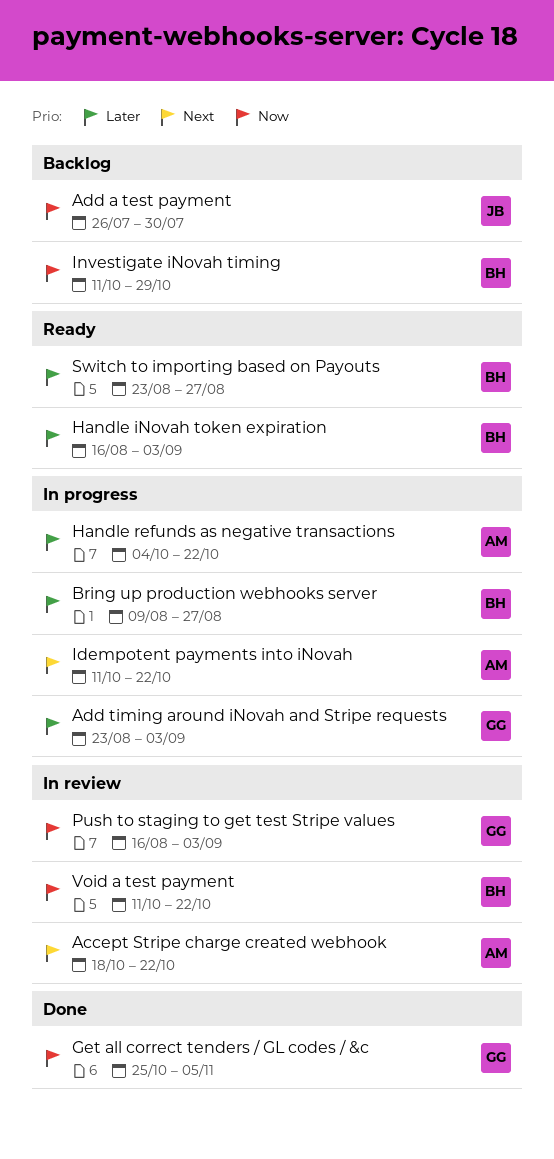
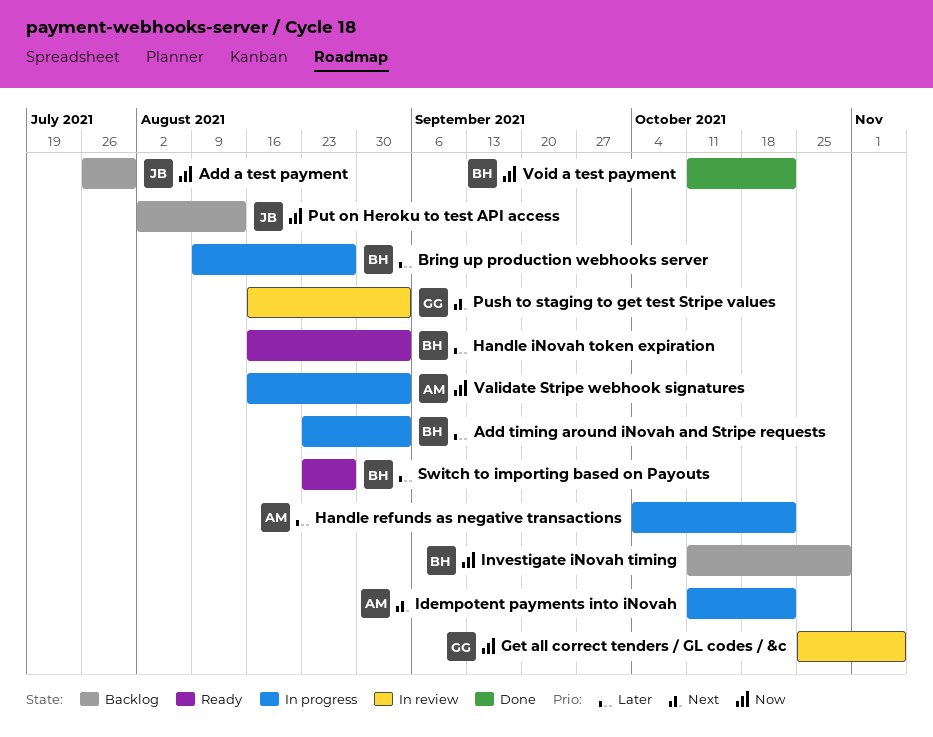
Accept Stripe charge created webhook: present -> none
Add timing around iNovah and Stripe requests, owner: GG -> BH
Get all correct tenders / GL codes / &c, status: Done -> In review
Push to staging to get test Stripe values, priority: Now -> Next
Put on Heroku to test API access: none -> present
Validate Stripe webhook signatures: none -> present
Void a test payment, status: In review -> Done

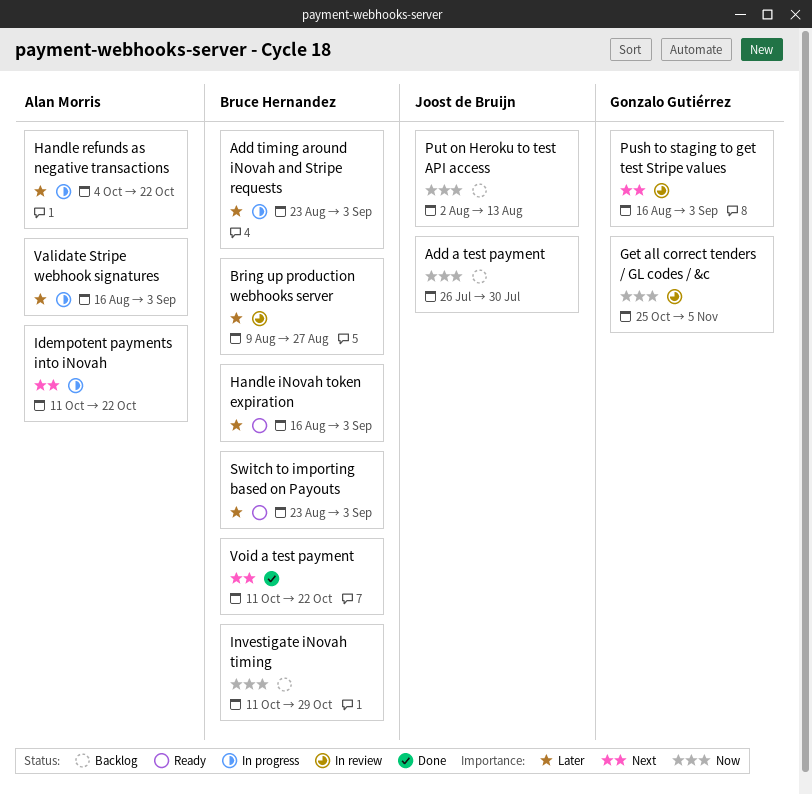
Bring up production webhooks server, status: In progress -> In review
Switch to importing based on Payouts, due: Aug 27 -> Sep 3
Validate Stripe webhook signatures, priority: Now -> Later
Void a test payment, priority: Now -> Next

